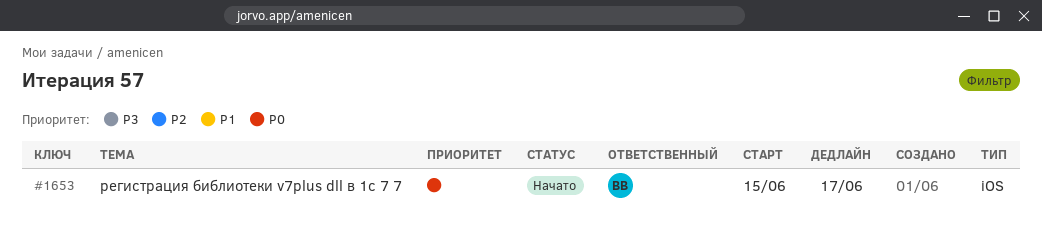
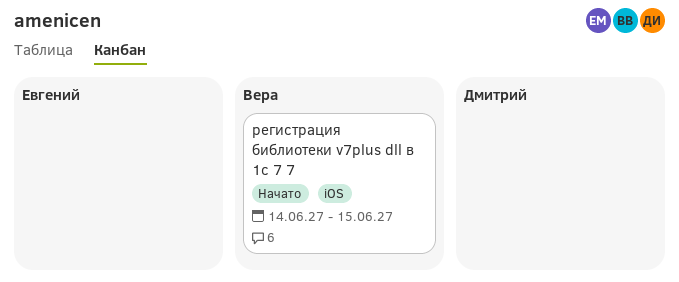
регистрация библиотеки v7plus dll в 1с 7 7, start: Jun 15 -> Jun 14
регистрация библиотеки v7plus dll в 1с 7 7, due: Jun 17 -> Jun 15

